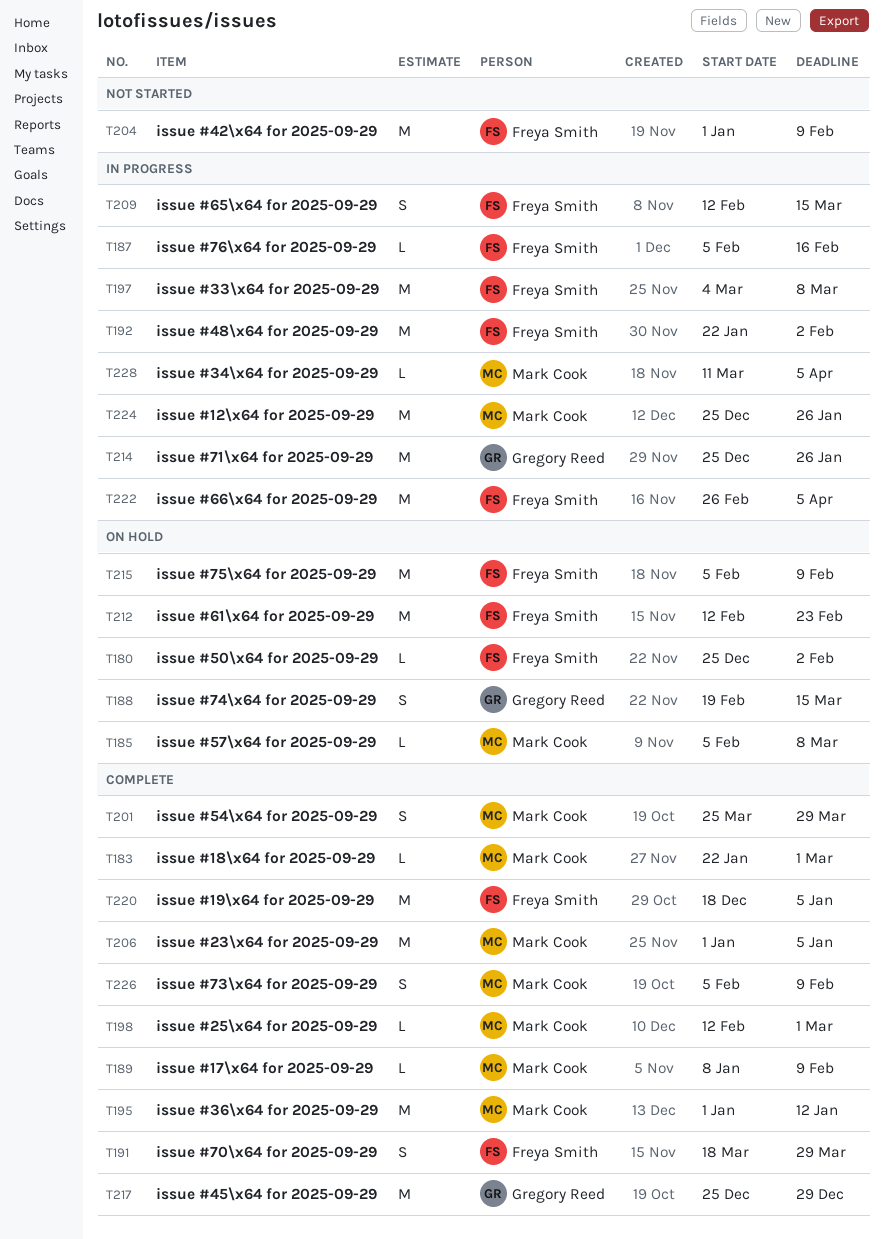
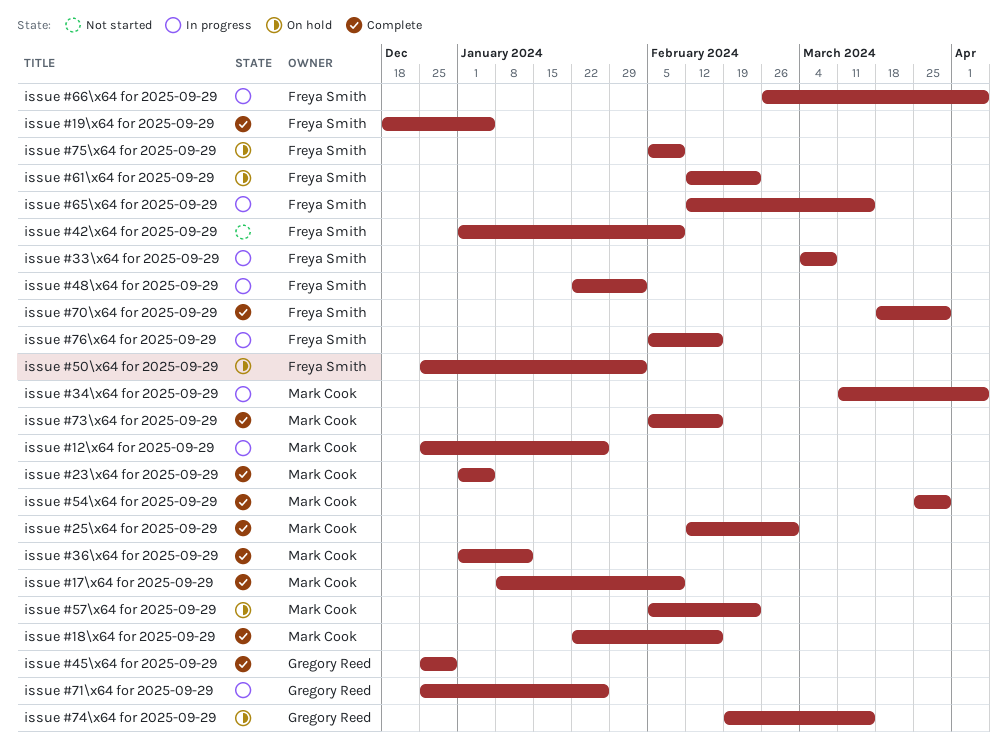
issue #18\x64 for 2025-09-29, due: Mar 1 -> Feb 16
issue #57\x64 for 2025-09-29, due: Mar 8 -> Feb 23
issue #73\x64 for 2025-09-29, due: Feb 9 -> Feb 16

